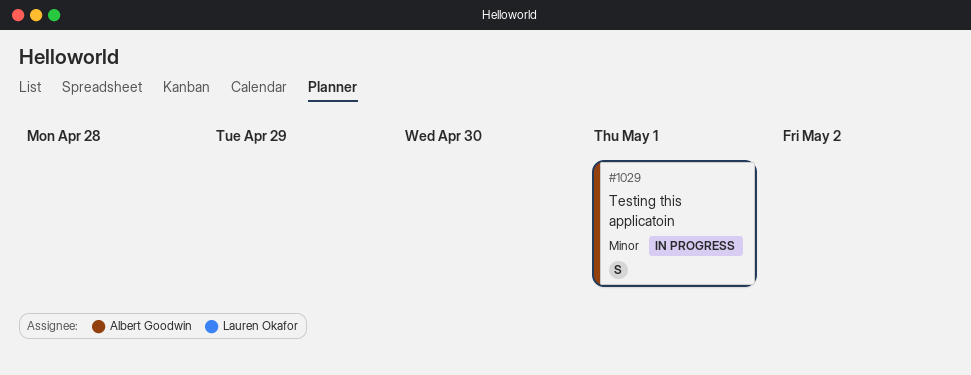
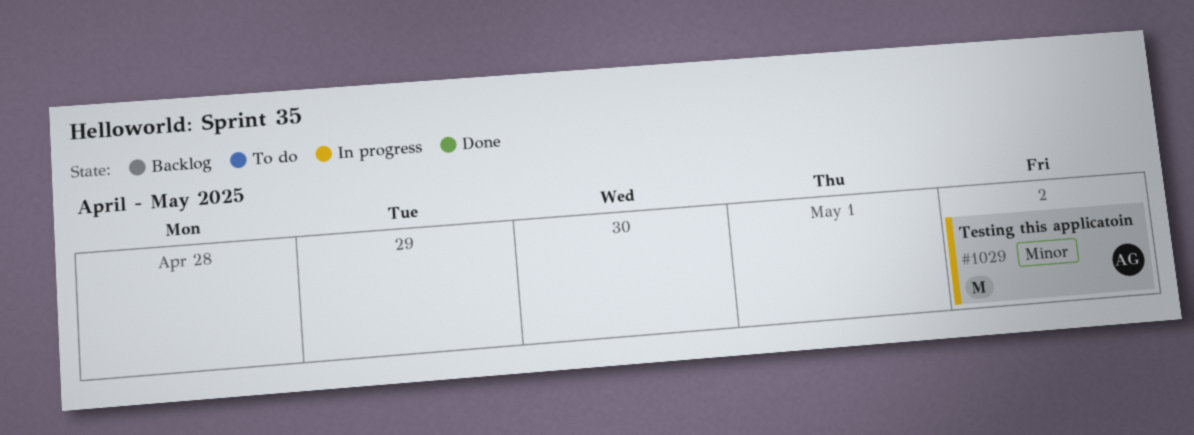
#1029, estimate: S -> M
#1029, due: May 1 -> May 2

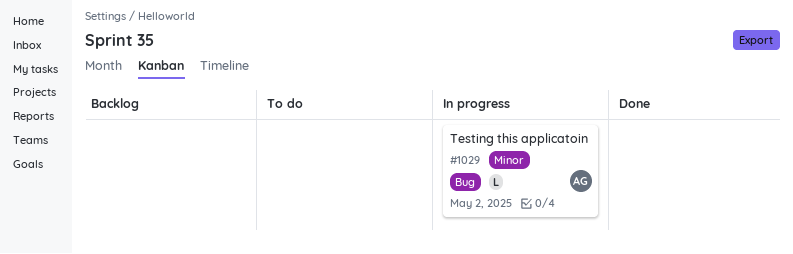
#1029, estimate: M -> L

